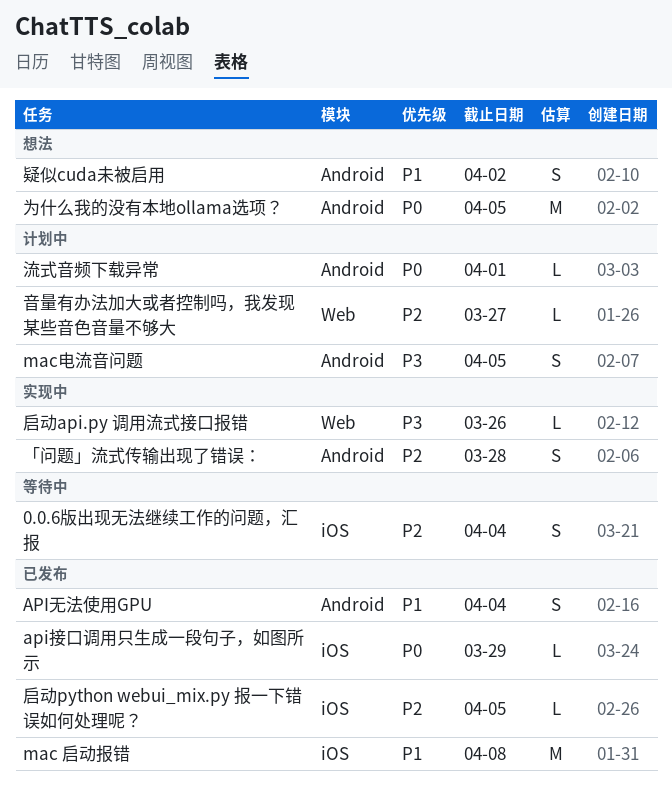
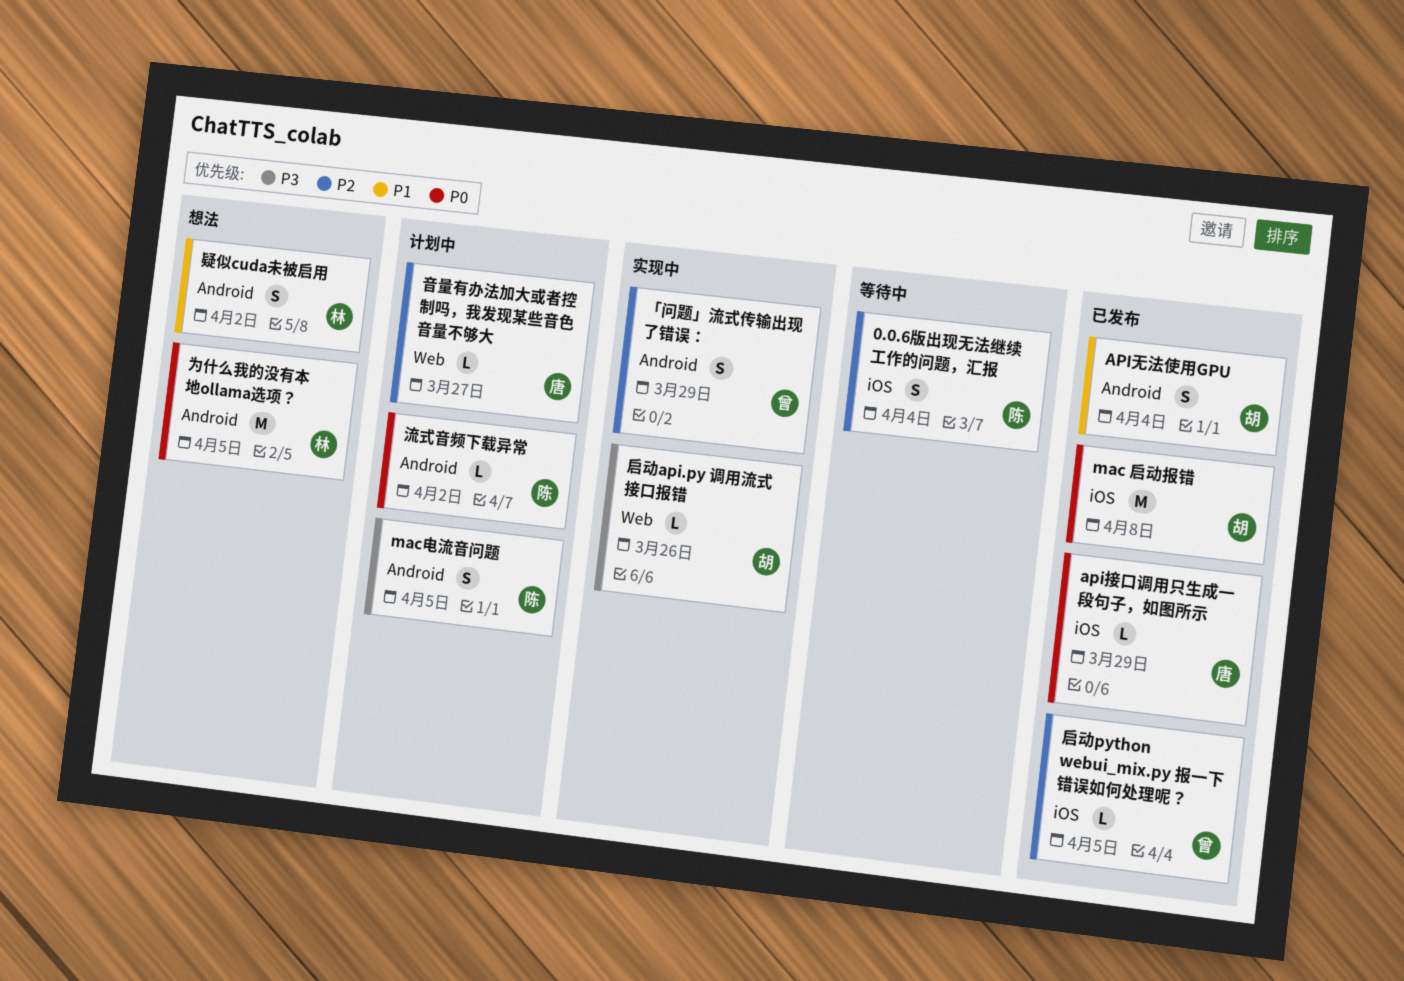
mac 启动报错, priority: P1 -> P0
「问题」流式传输出现了错误：, due: Mar 28 -> Mar 29
流式音频下载异常, due: Apr 1 -> Apr 2

